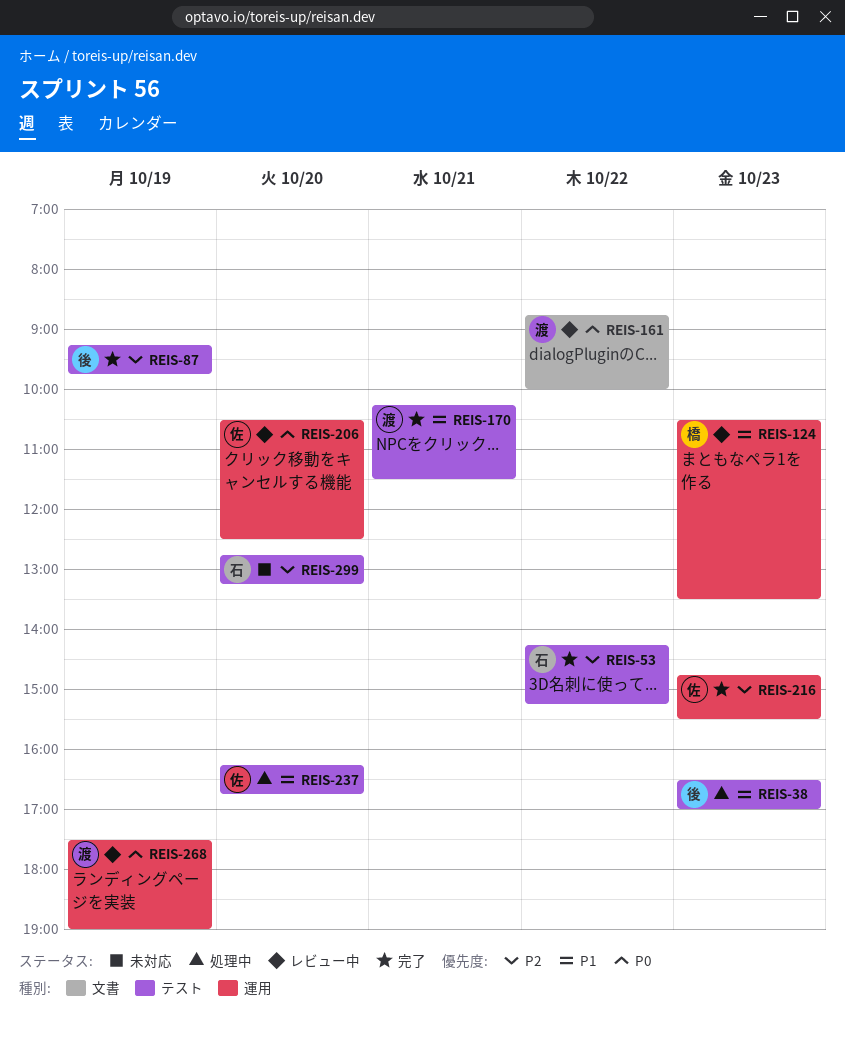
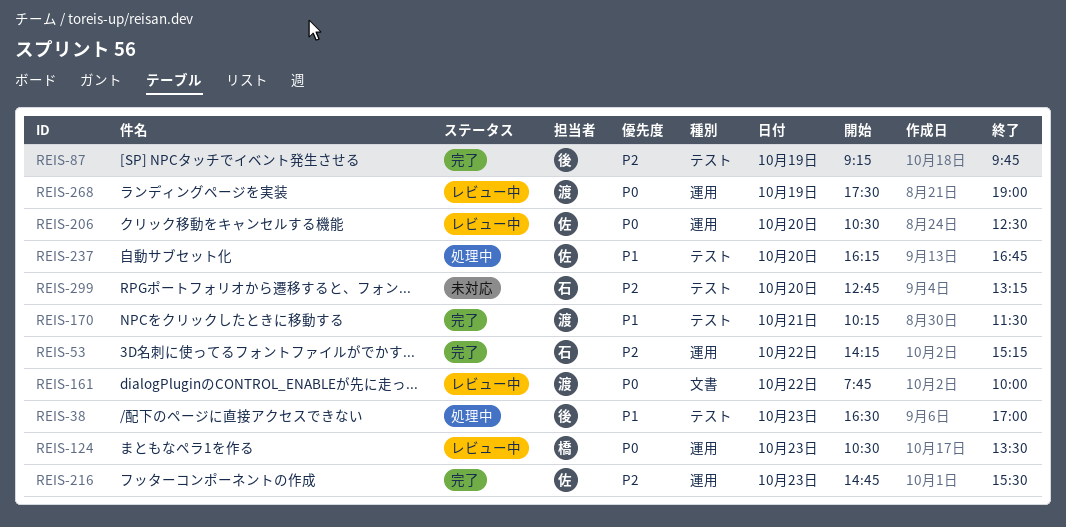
REIS-53, label: テスト -> 運用
REIS-124, priority: P1 -> P0
REIS-161, begins: 08:45 -> 07:45

